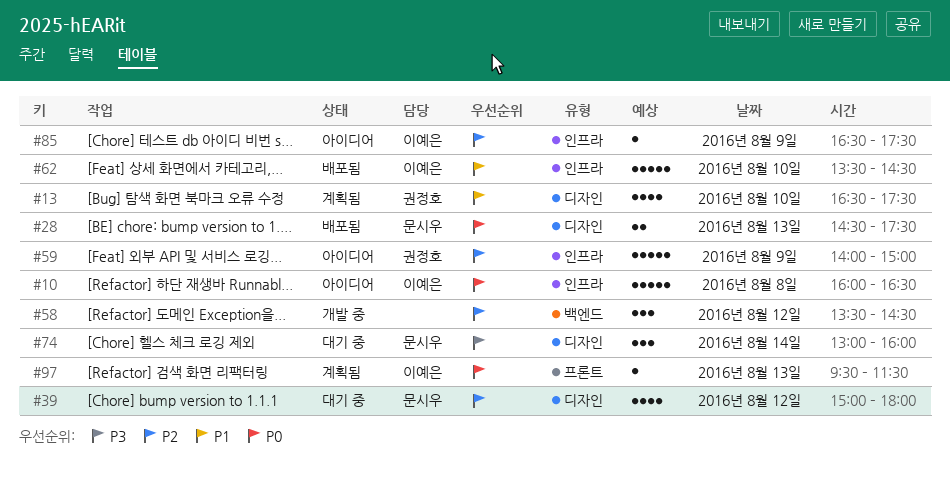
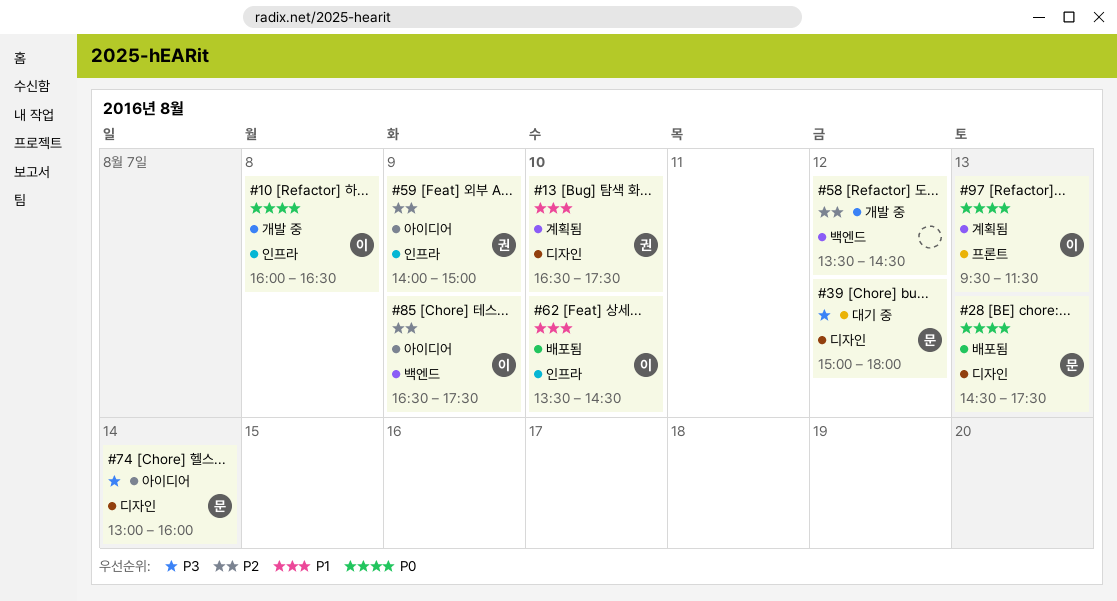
#10, status: 아이디어 -> 개발 중
#39, priority: P2 -> P3
#74, status: 대기 중 -> 아이디어
#85, label: 인프라 -> 백엔드

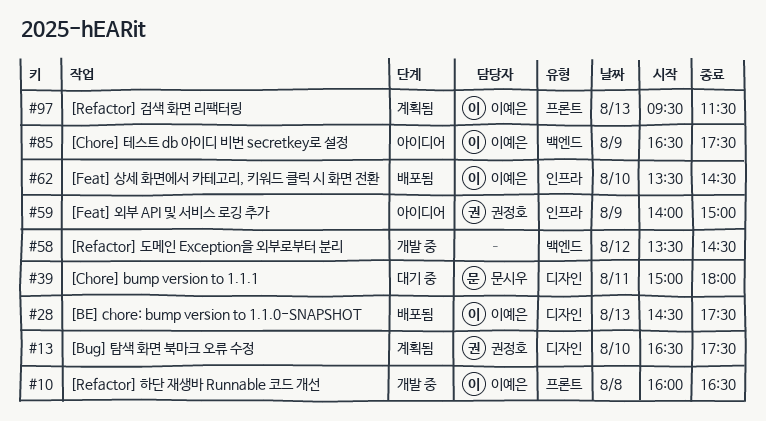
#10, label: 인프라 -> 프론트
#28, owner: 문시우 -> 이예은
#39, day: Aug 12 -> Aug 11
#74: present -> none

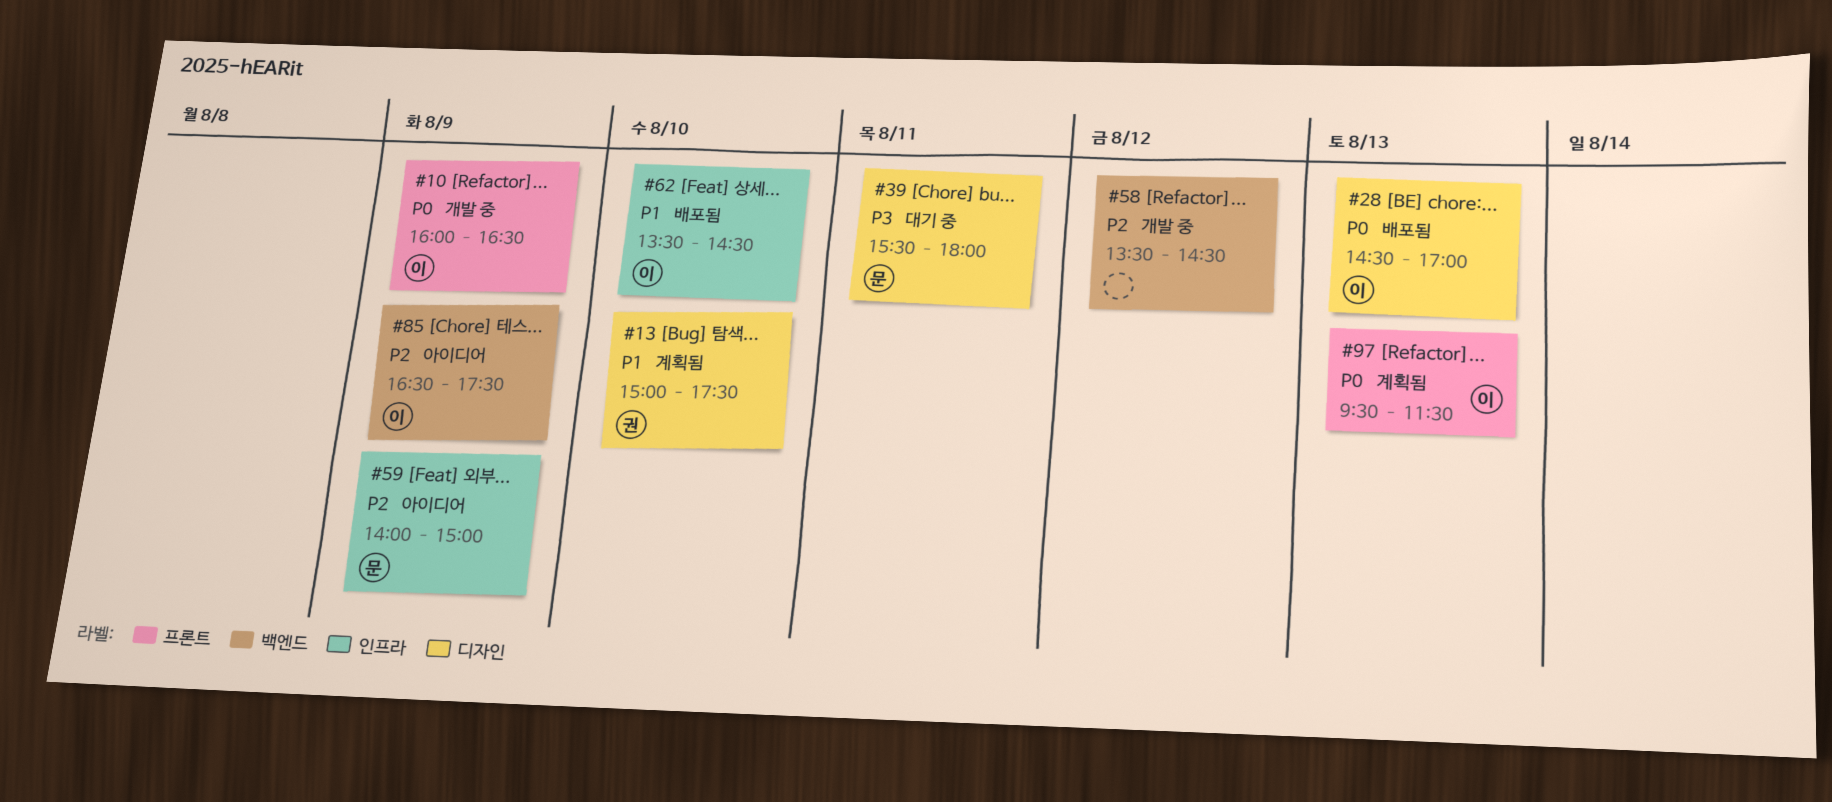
#10, day: Aug 8 -> Aug 9
#13, begins: 16:30 -> 15:00
#28, ends: 17:30 -> 17:00
#39, begins: 15:00 -> 15:30
#59, owner: 권정호 -> 문시우

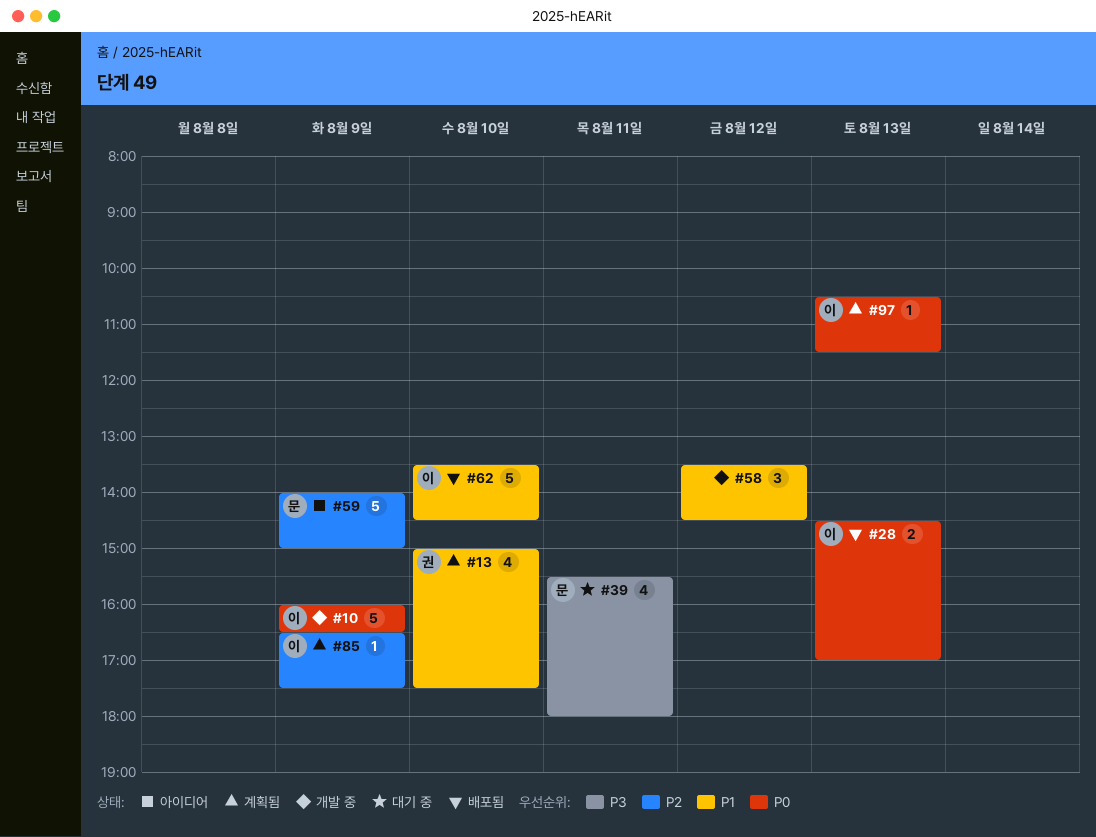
#58, priority: P2 -> P1
#85, status: 아이디어 -> 계획됨
#97, begins: 09:30 -> 10:30

